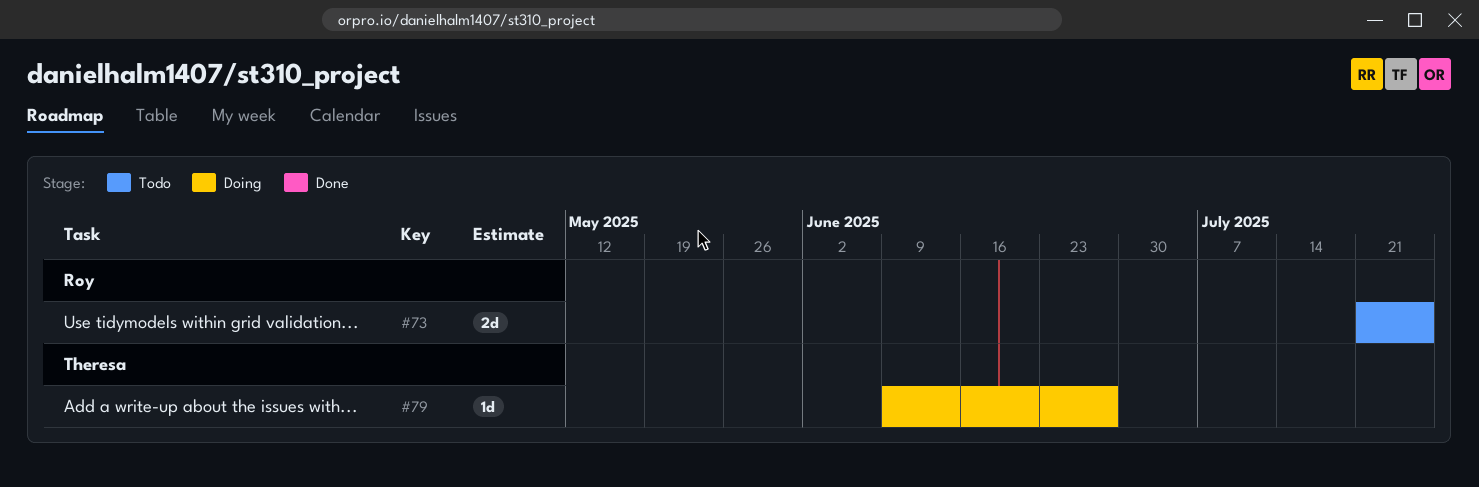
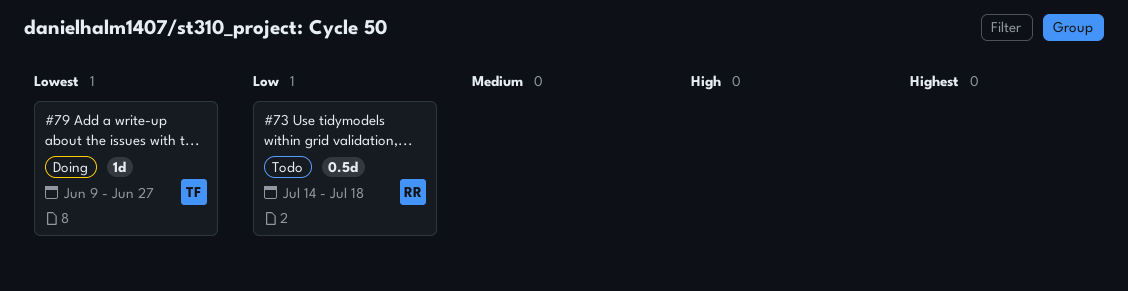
#73, estimate: 2d -> 0.5d
#73, start: Jul 21 -> Jul 14
#73, due: Jul 25 -> Jul 18

